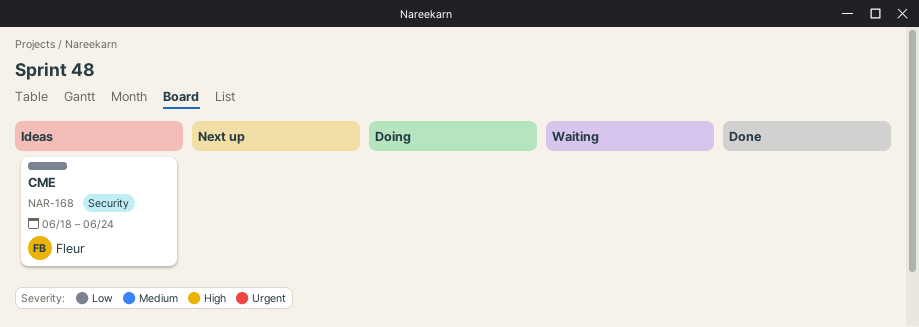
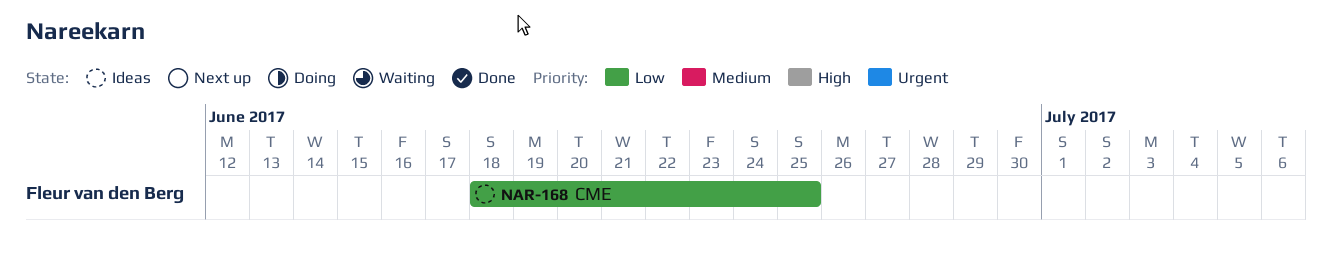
NAR-168, due: Jun 24 -> Jun 25

